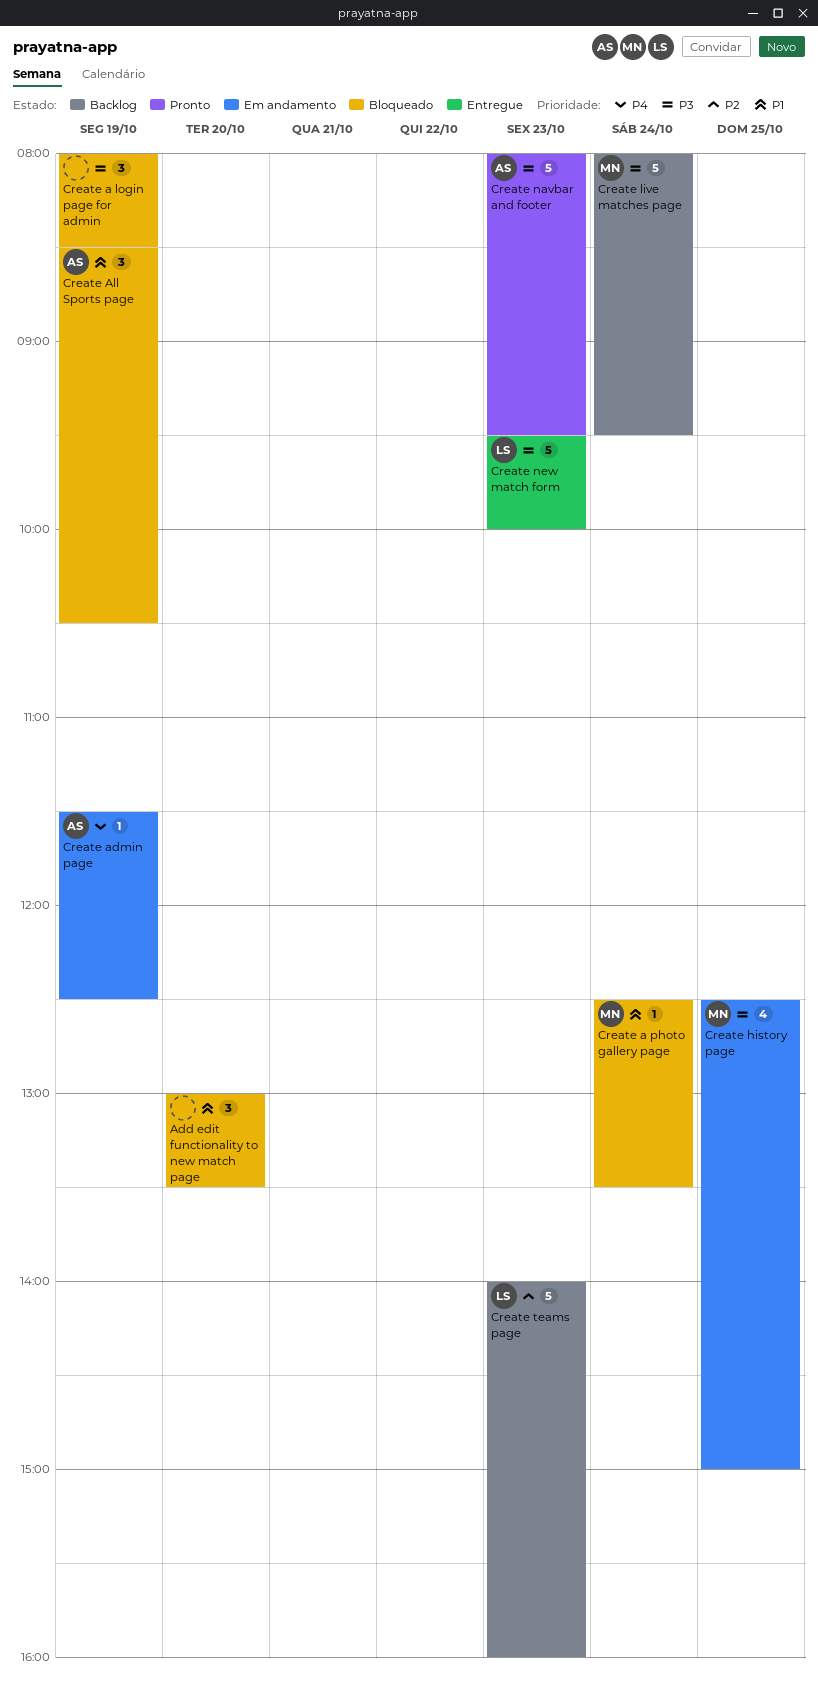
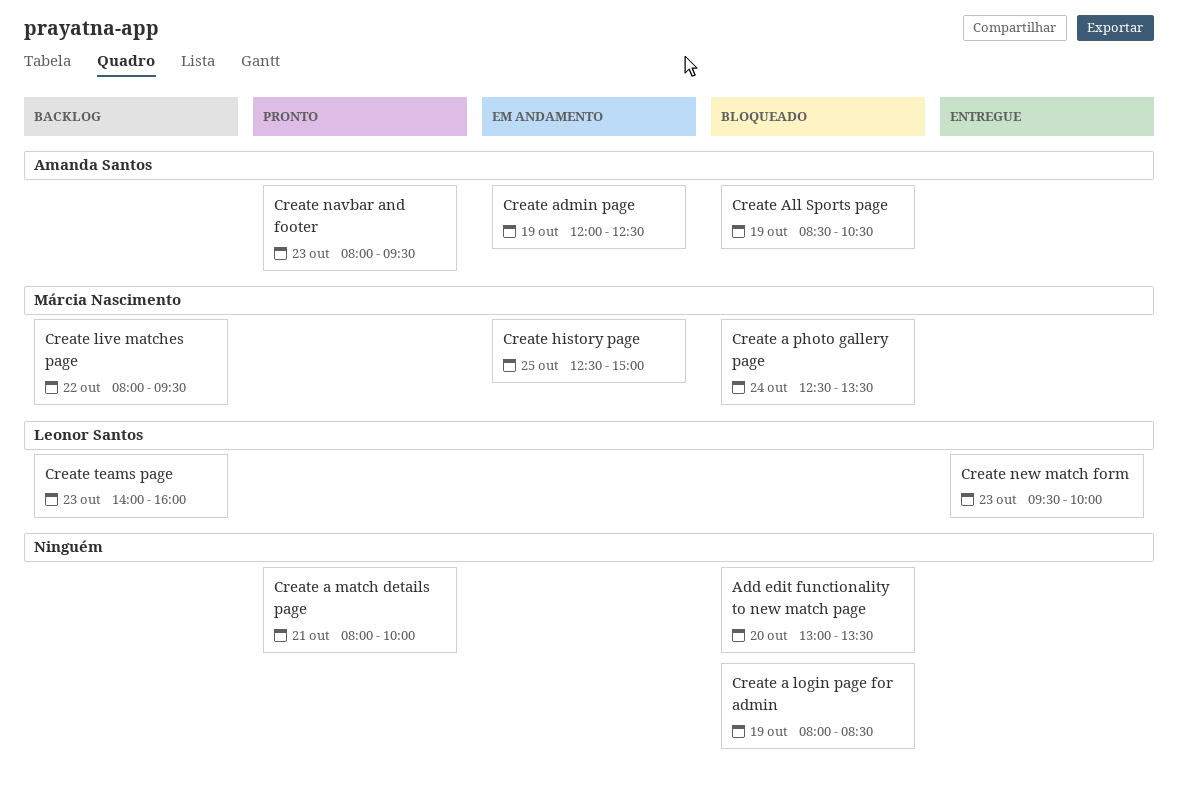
Create a match details page: none -> present
Create admin page, begins: 11:30 -> 12:00
Create live matches page, day: Oct 24 -> Oct 22

